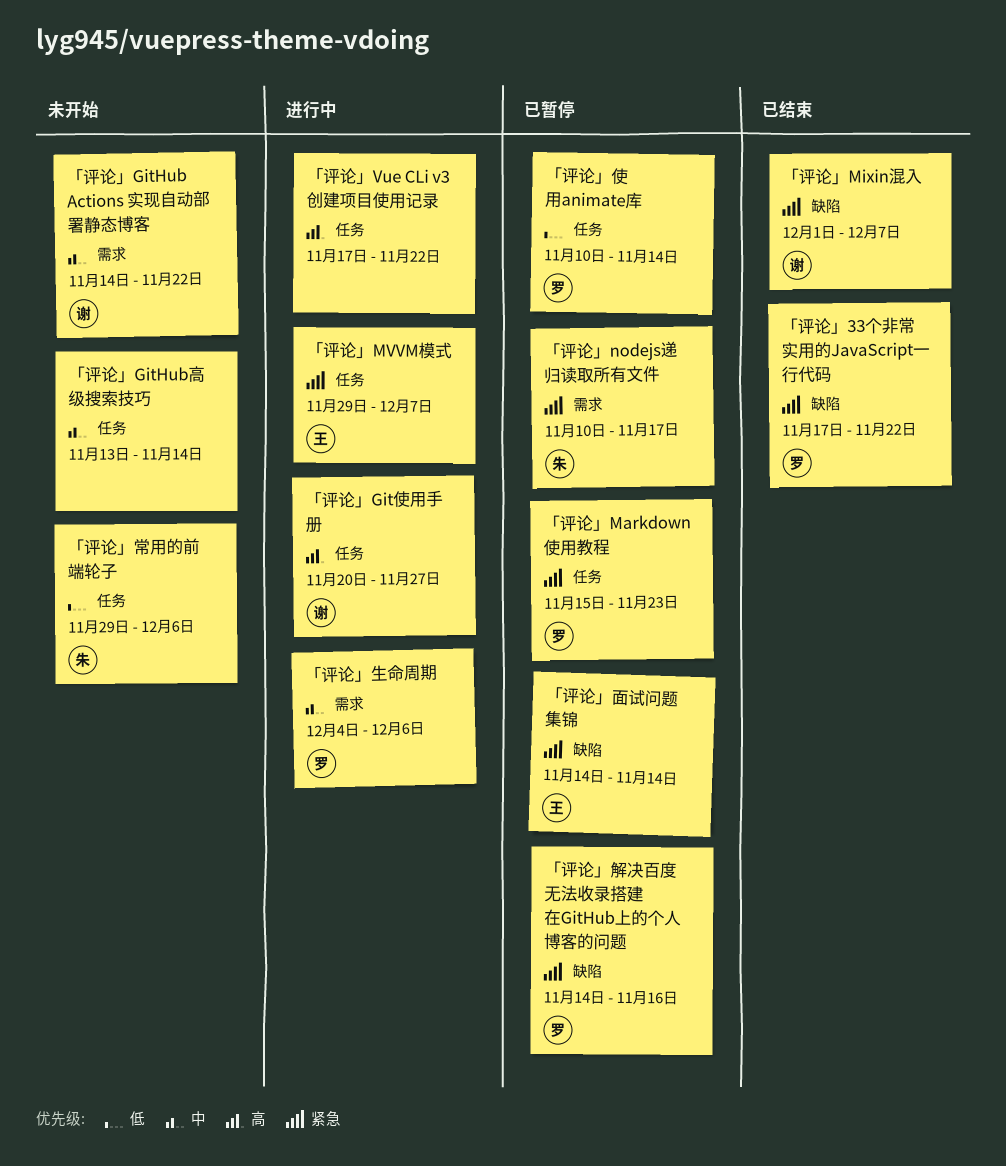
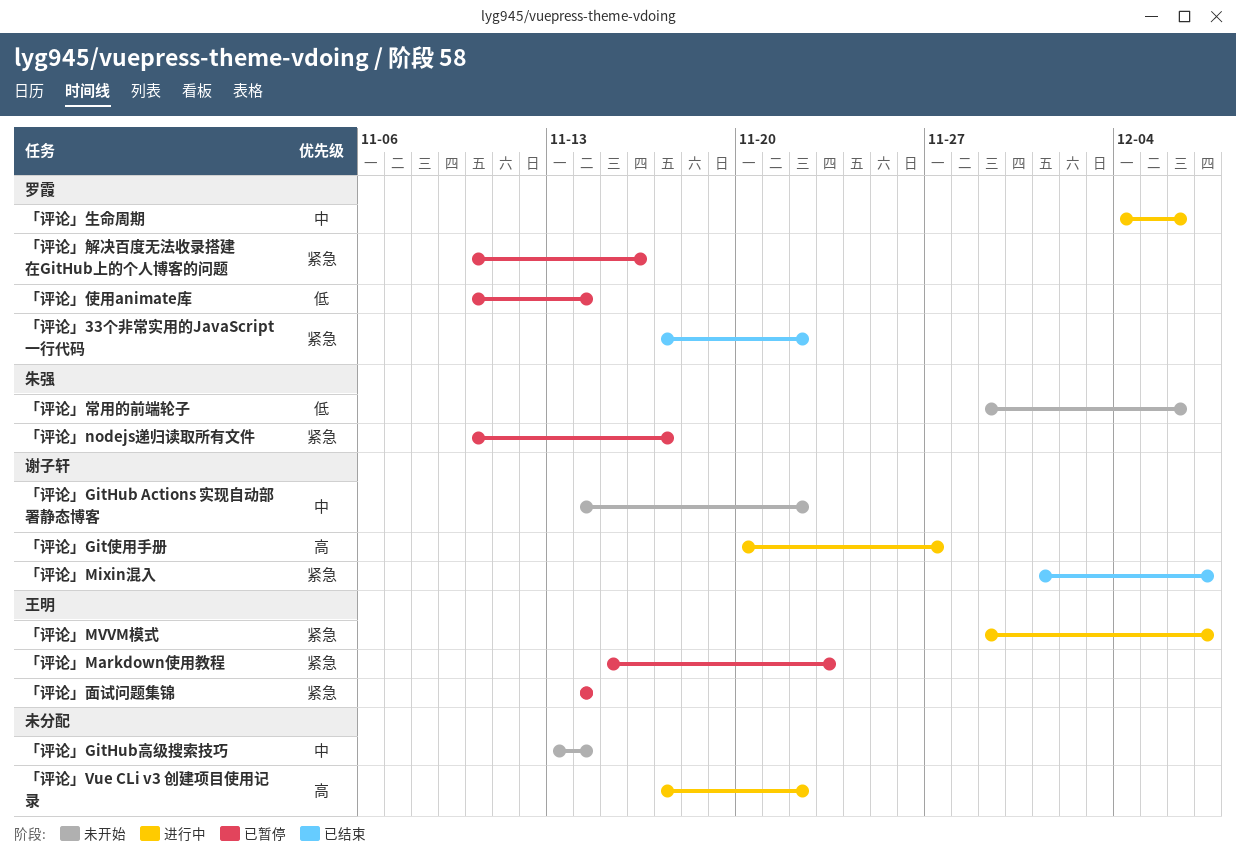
「评论」Markdown使用教程, owner: 罗霞 -> 王明
「评论」解决百度无法收录搭建在GitHub上的个人博客的问题, start: Nov 14 -> Nov 10

